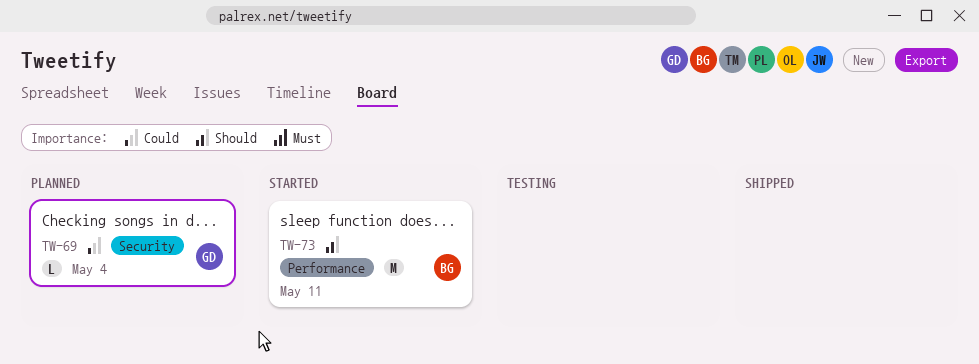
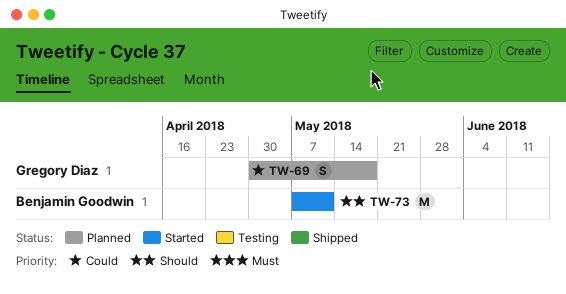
TW-69, estimate: L -> S
TW-69, due: May 4 -> May 18

